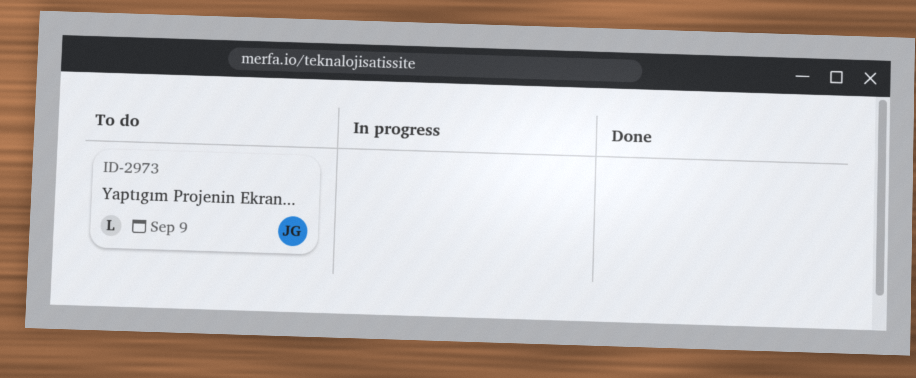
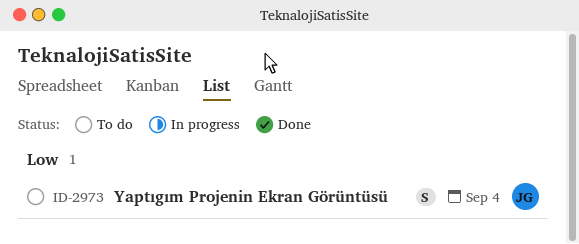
ID-2973, estimate: L -> S
ID-2973, due: Sep 9 -> Sep 4

